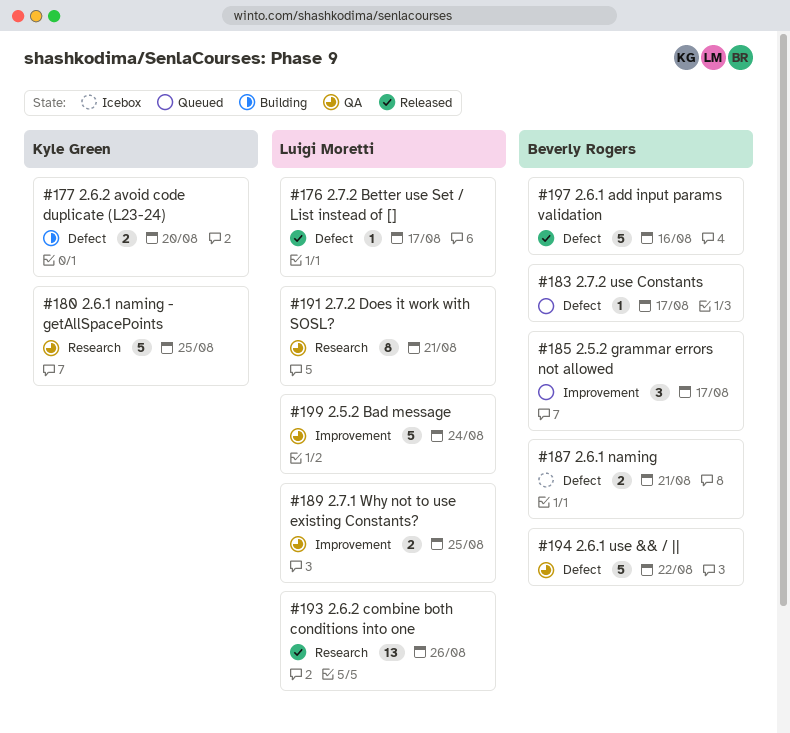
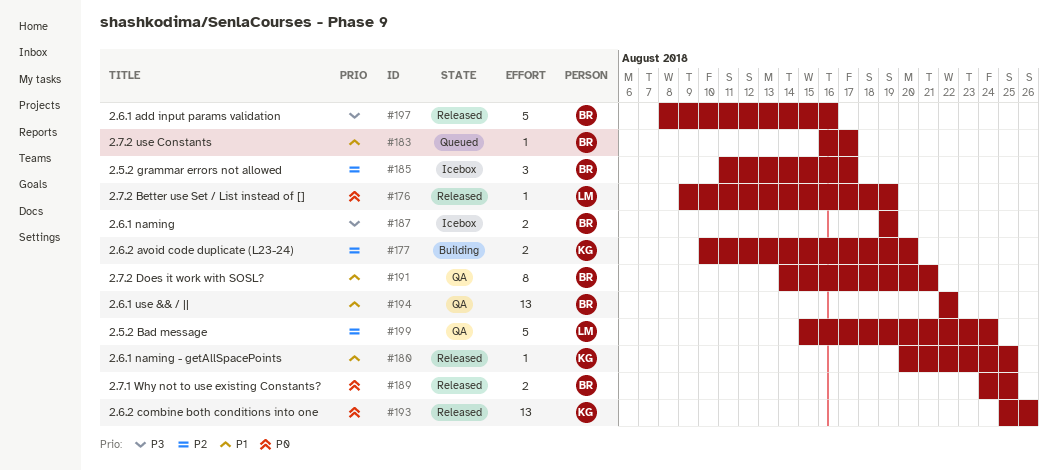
#176, due: Aug 17 -> Aug 19
#180, status: QA -> Released
#180, estimate: 5 -> 1
#185, status: Queued -> Icebox
#187, due: Aug 21 -> Aug 19
#189, status: QA -> Released
#189, owner: Luigi Moretti -> Beverly Rogers
#191, owner: Luigi Moretti -> Beverly Rogers
#193, owner: Luigi Moretti -> Kyle Green
#194, estimate: 5 -> 13

